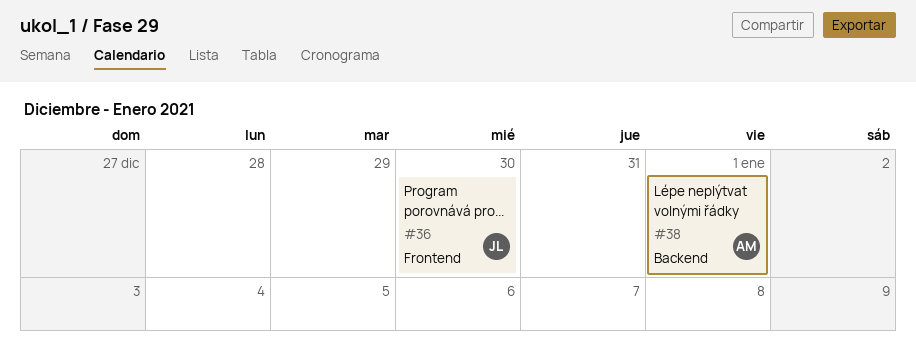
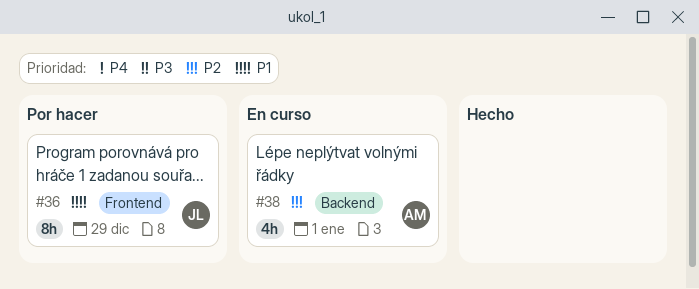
#36, due: Dec 30 -> Dec 29

